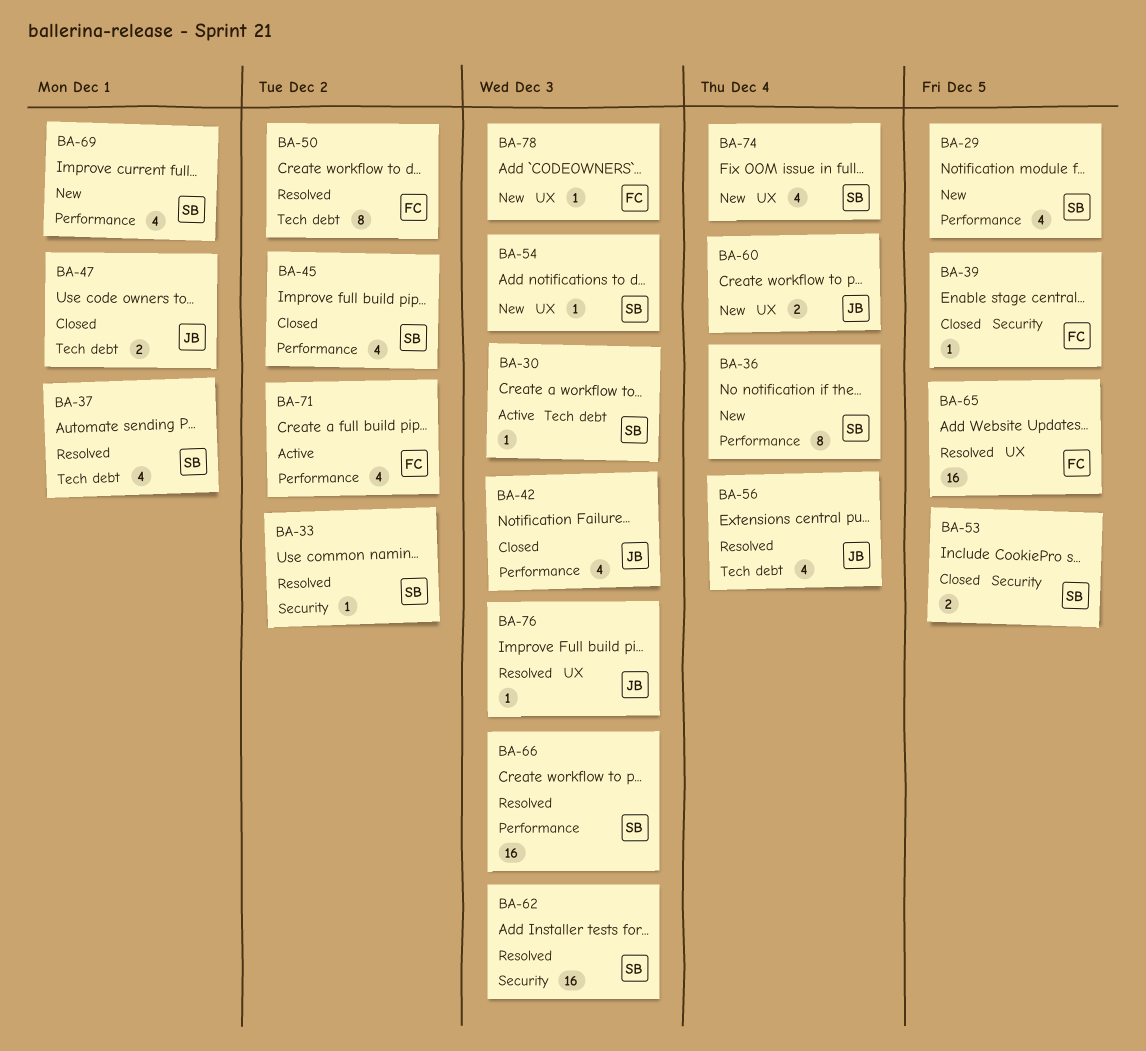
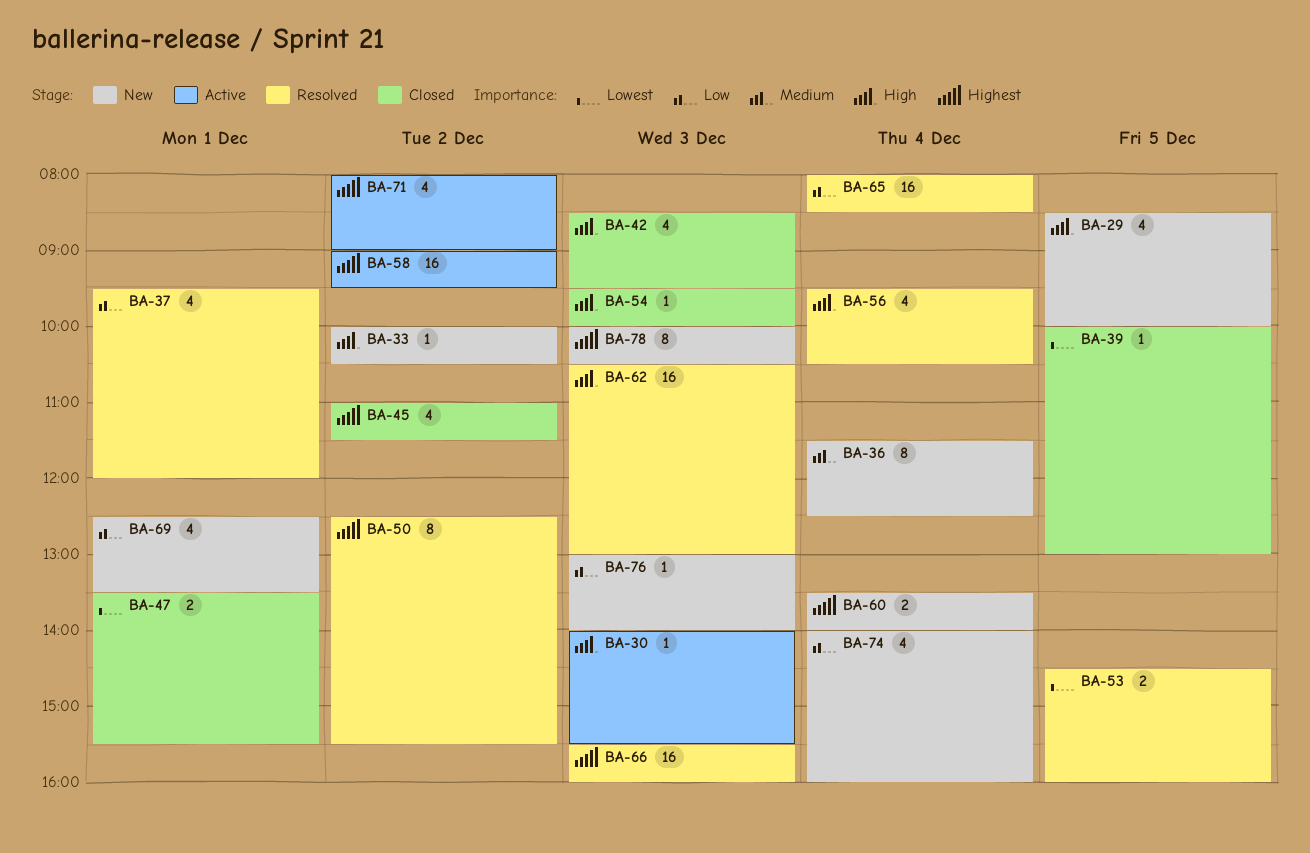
BA-33, status: Resolved -> New
BA-53, status: Closed -> Resolved
BA-54, status: New -> Closed
BA-58: none -> present
BA-65, day: Dec 5 -> Dec 4
BA-76, status: Resolved -> New
BA-78, estimate: 1 -> 8

